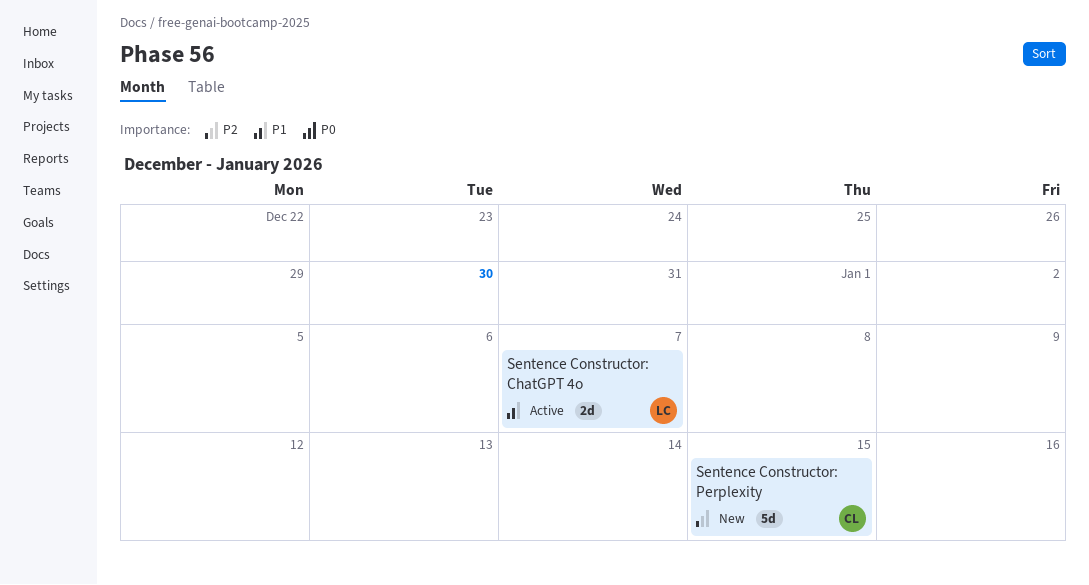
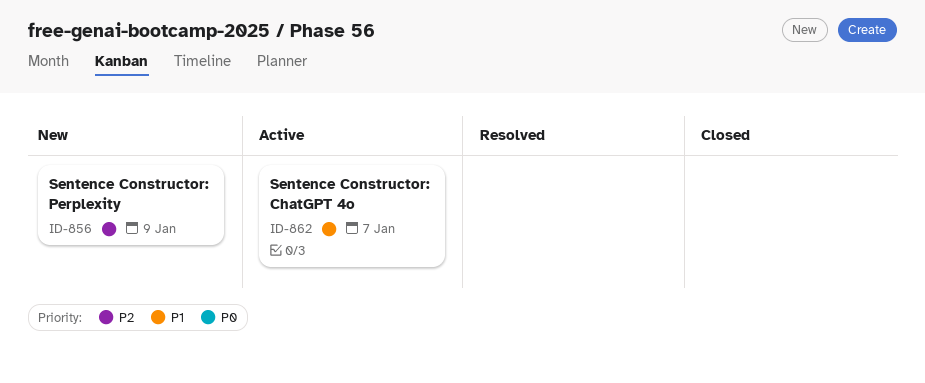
Sentence Constructor: Perplexity, due: Jan 15 -> Jan 9

